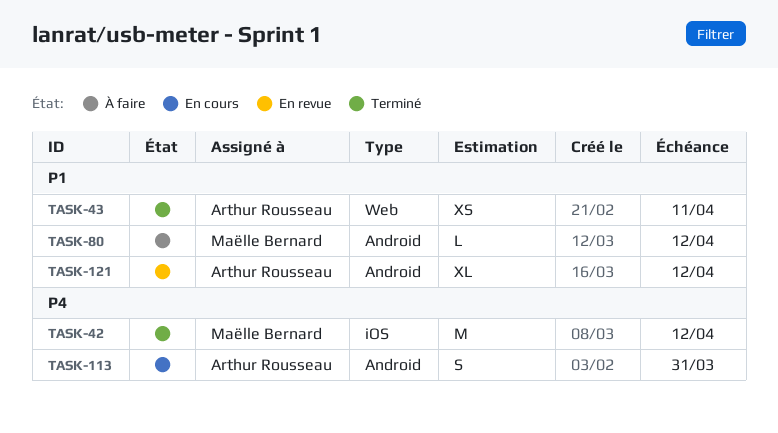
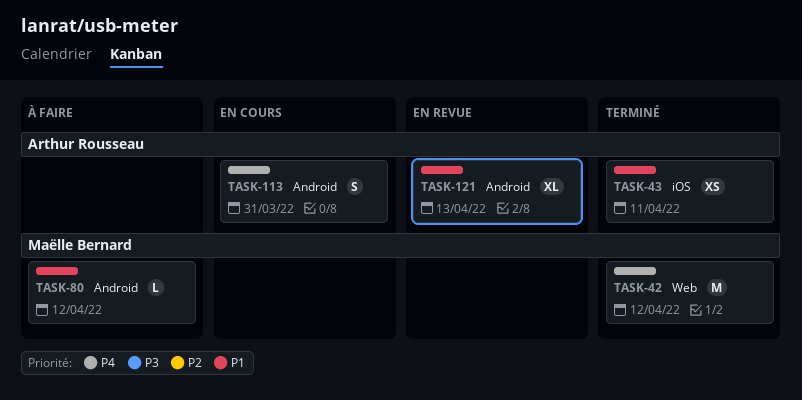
TASK-42, label: iOS -> Web
TASK-43, label: Web -> iOS
TASK-121, due: Apr 12 -> Apr 13

